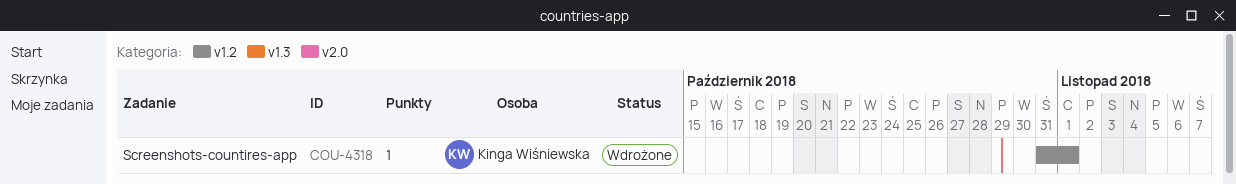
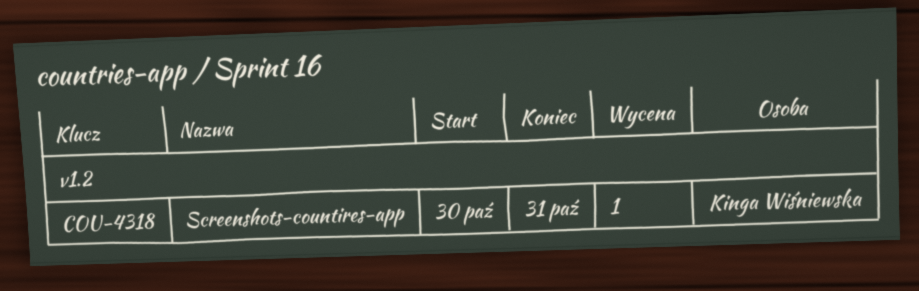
COU-4318, start: Oct 31 -> Oct 30
COU-4318, due: Nov 1 -> Oct 31

